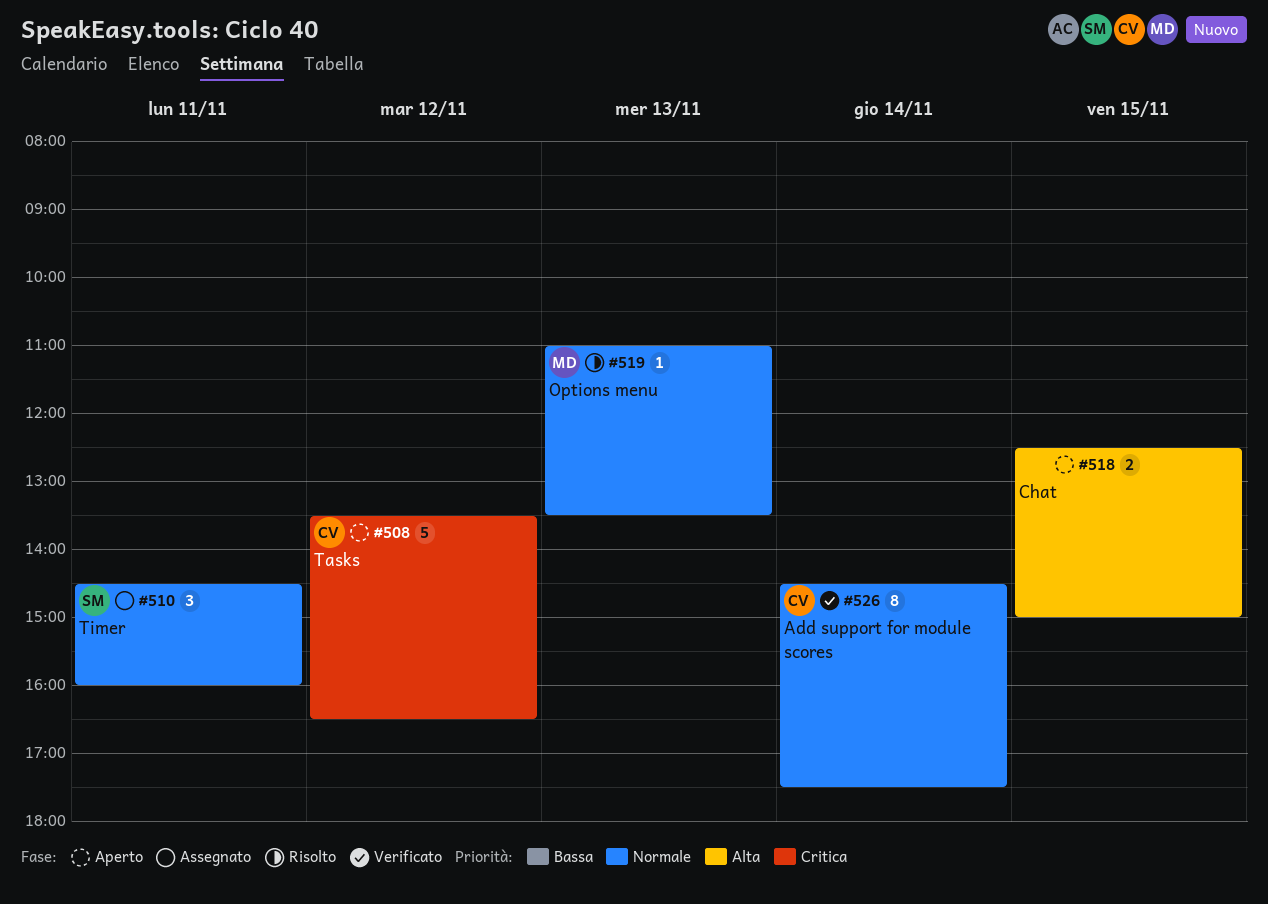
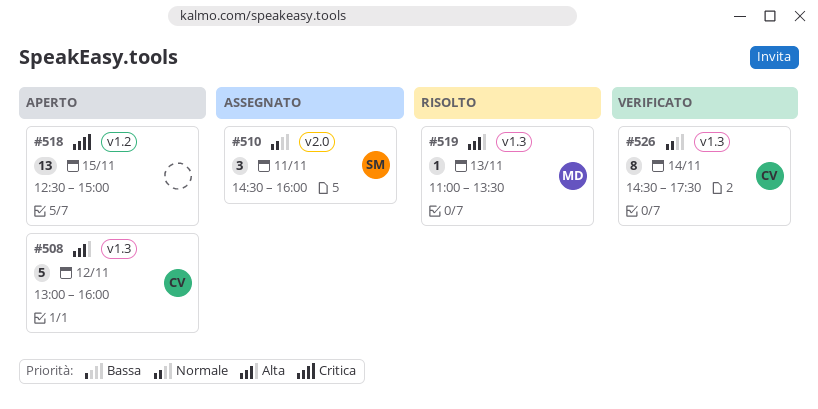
#508, priority: Critica -> Alta
#508, begins: 13:30 -> 13:00
#508, ends: 16:30 -> 16:00
#518, priority: Alta -> Critica
#518, estimate: 2 -> 13
#519, priority: Normale -> Alta

